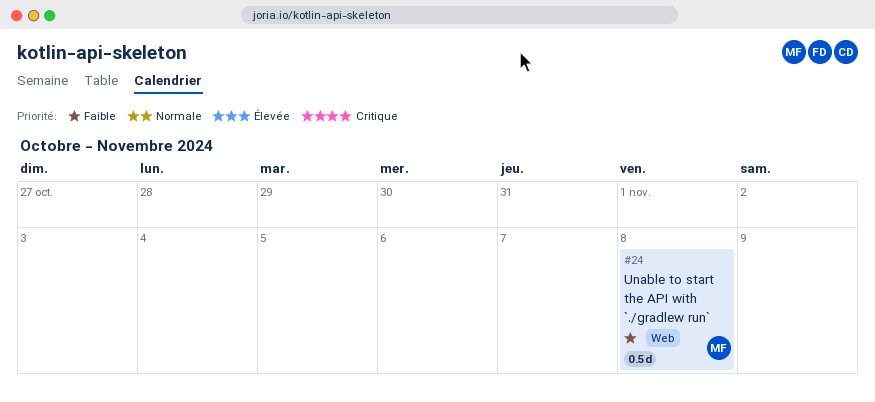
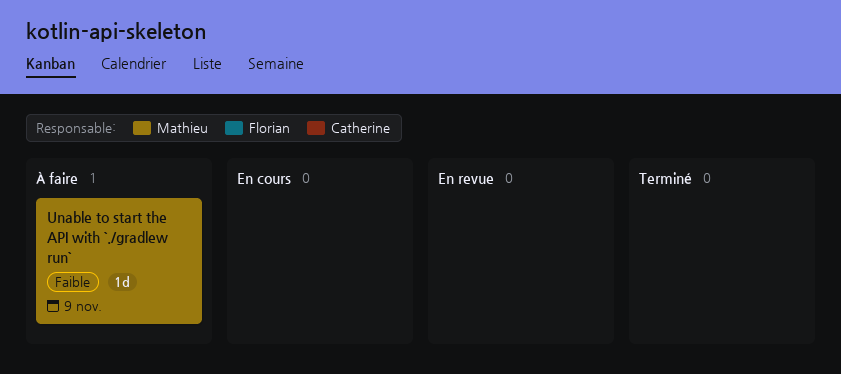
Unable to start the API with `./gradlew run`, estimate: 0.5d -> 1d
Unable to start the API with `./gradlew run`, due: Nov 8 -> Nov 9

